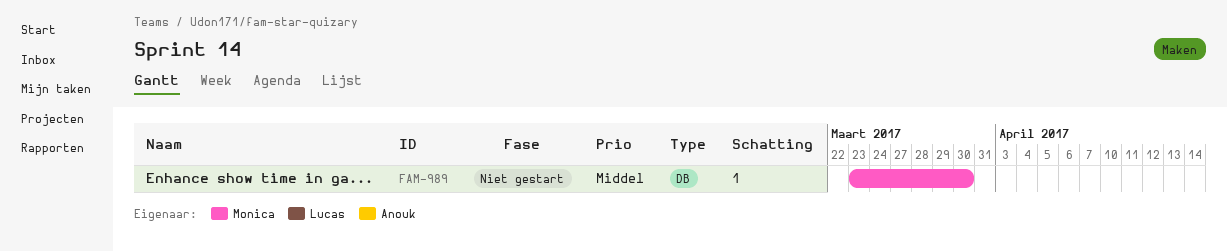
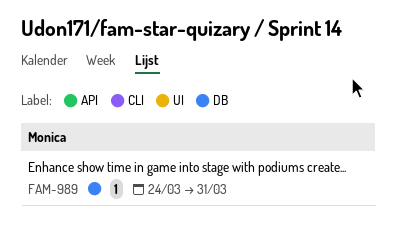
FAM-989, start: Mar 23 -> Mar 24
FAM-989, due: Mar 30 -> Mar 31

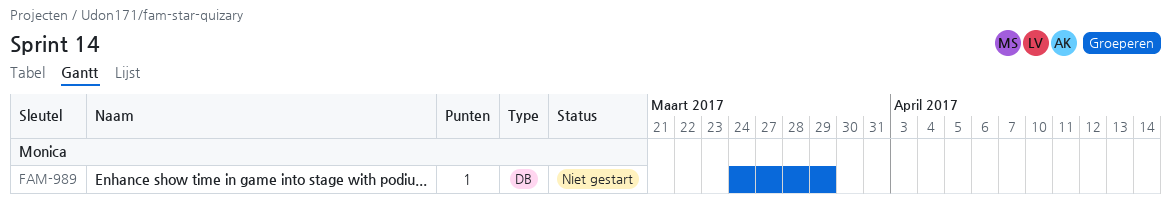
FAM-989, due: Mar 31 -> Mar 29

